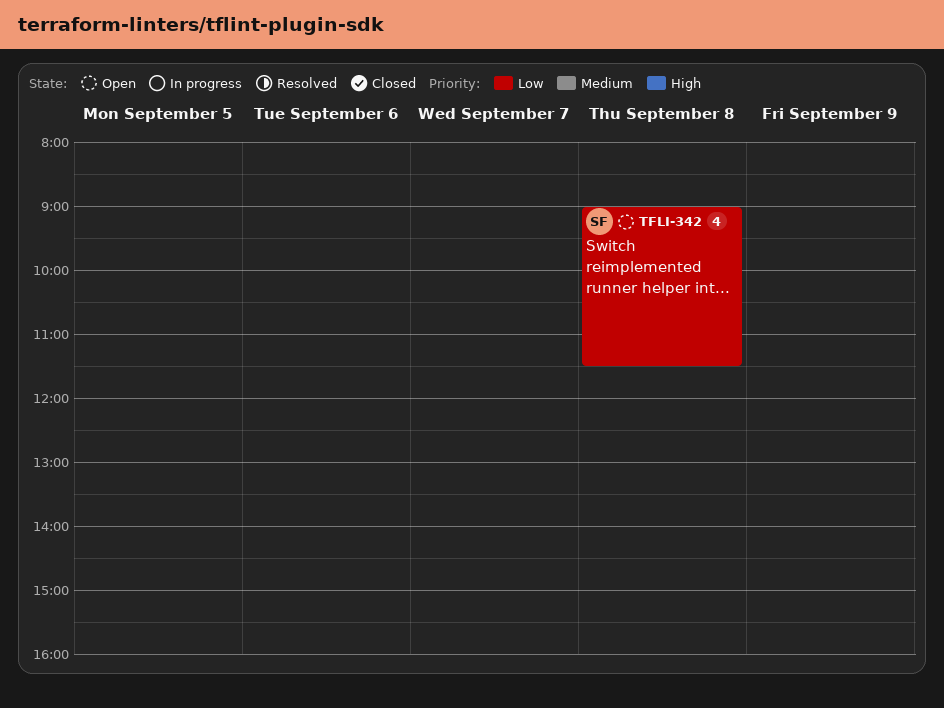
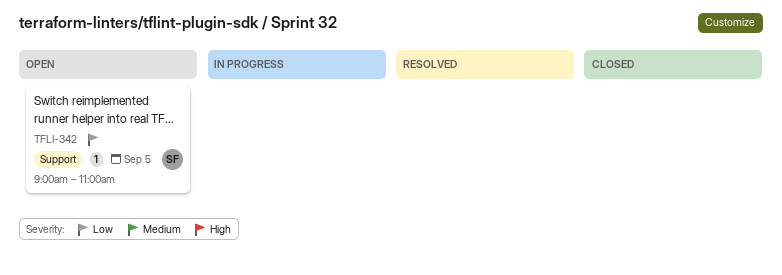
TFLI-342, estimate: 4 -> 1
TFLI-342, day: Sep 8 -> Sep 5
TFLI-342, ends: 11:30 -> 11:00

